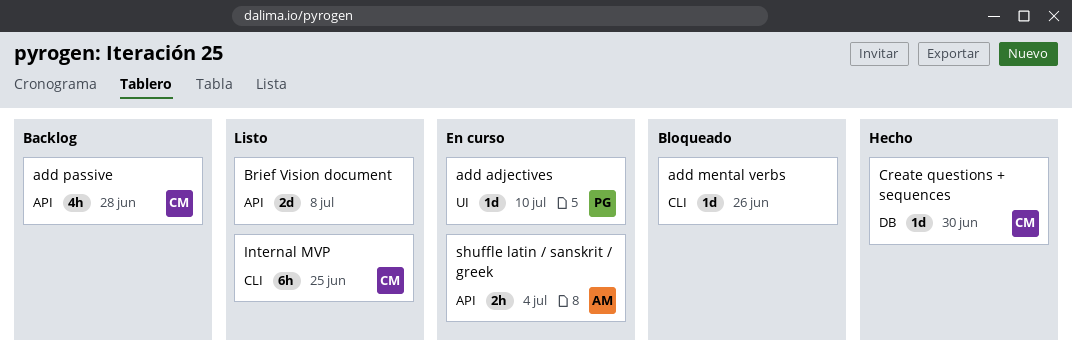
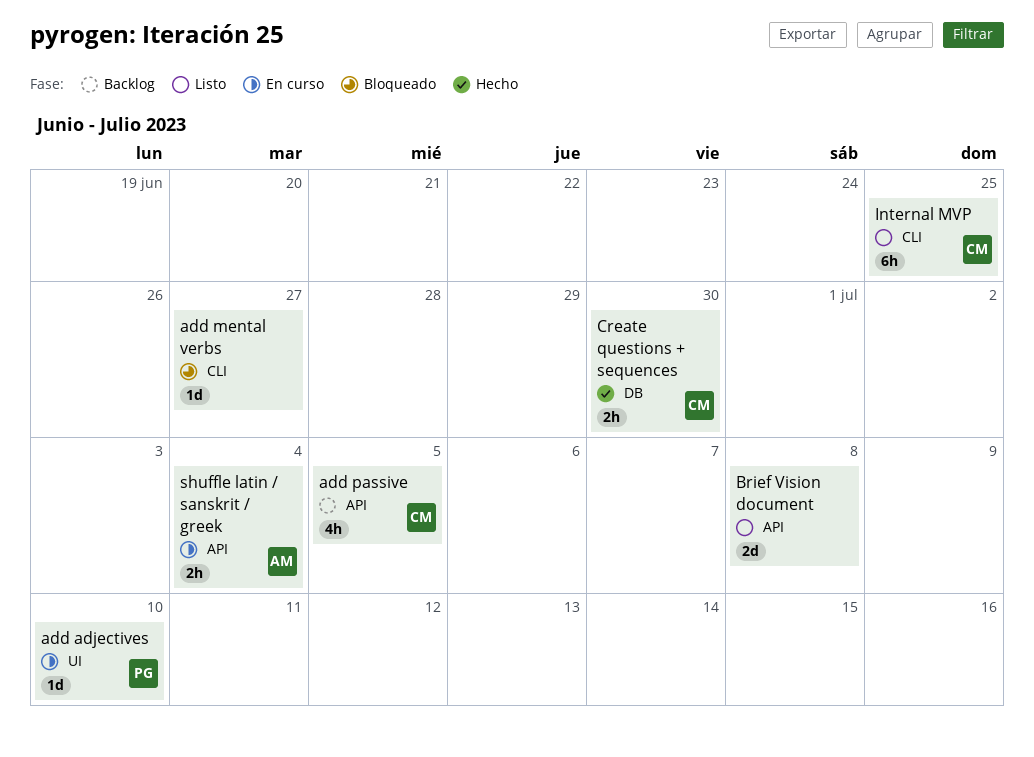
add mental verbs, due: Jun 26 -> Jun 27
add passive, due: Jun 28 -> Jul 5
Create questions + sequences, estimate: 1d -> 2h

